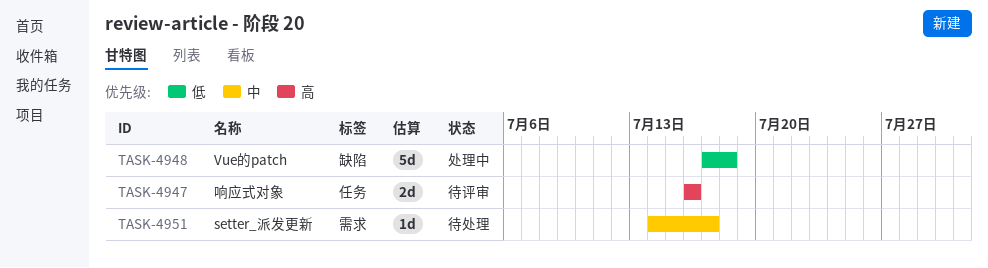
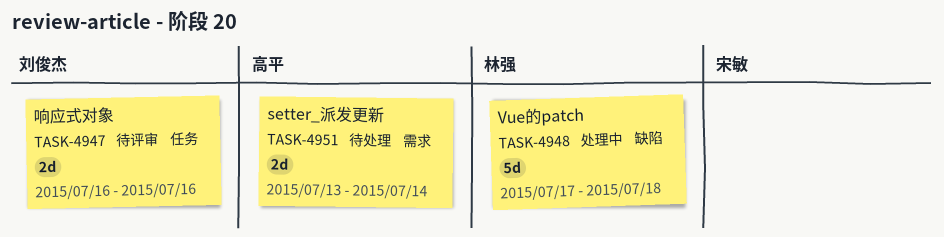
TASK-4951, estimate: 1d -> 2d
TASK-4951, start: Jul 14 -> Jul 13
TASK-4951, due: Jul 17 -> Jul 14

